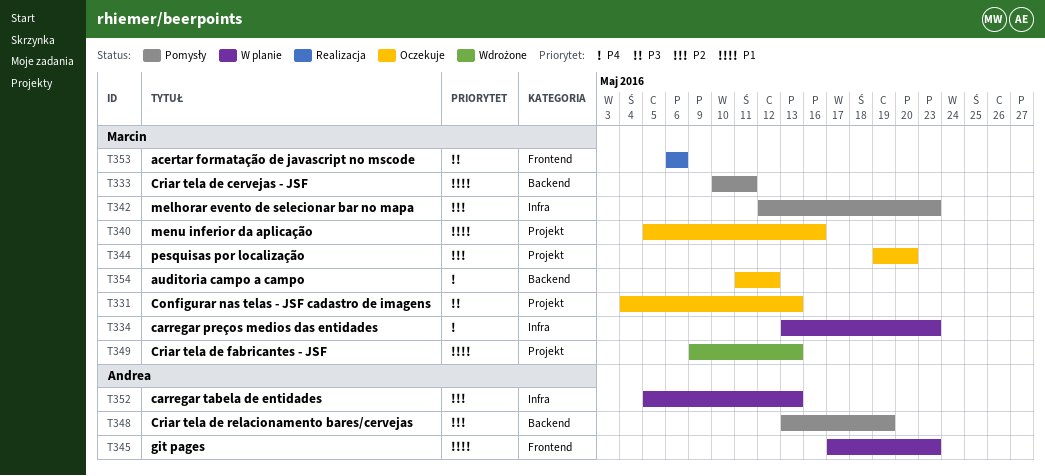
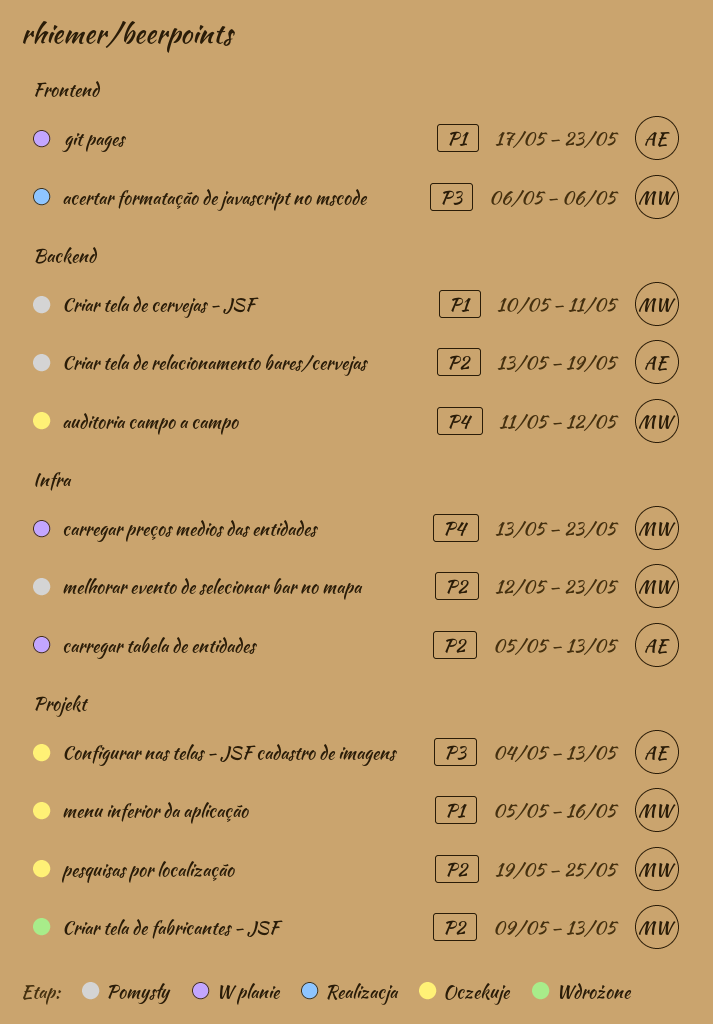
Configurar nas telas - JSF cadastro de imagens, owner: Marcin -> Andrea
Criar tela de fabricantes - JSF, priority: P1 -> P2
pesquisas por localização, due: May 20 -> May 25

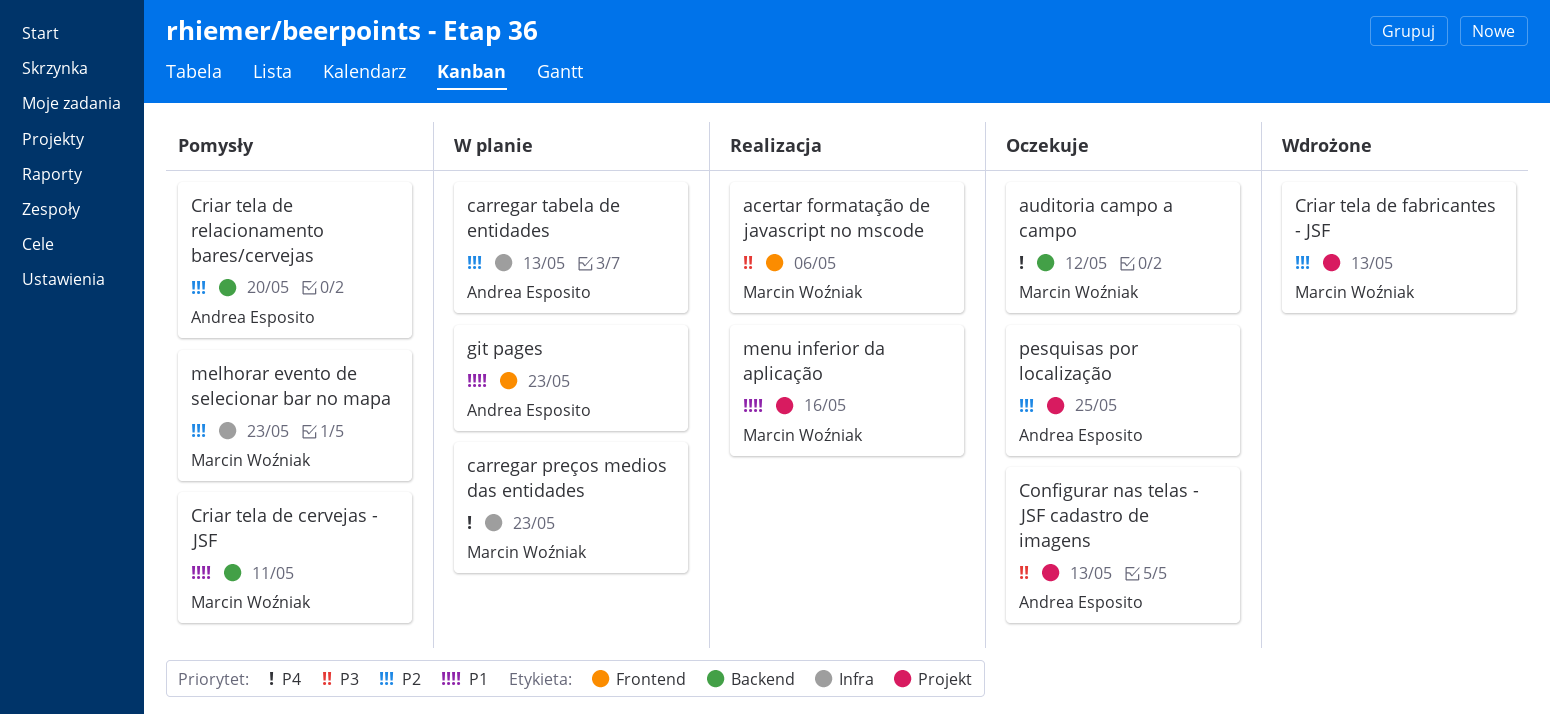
Criar tela de relacionamento bares/cervejas, due: May 19 -> May 20
menu inferior da aplicação, status: Oczekuje -> Realizacja
pesquisas por localização, owner: Marcin Woźniak -> Andrea Esposito

